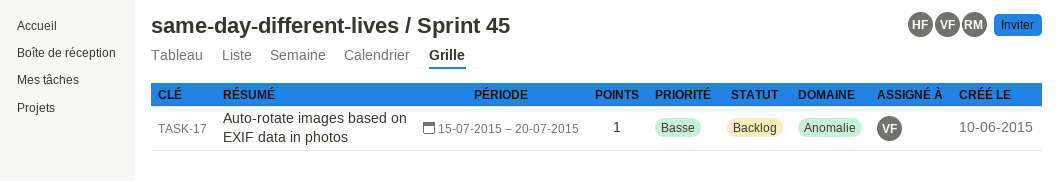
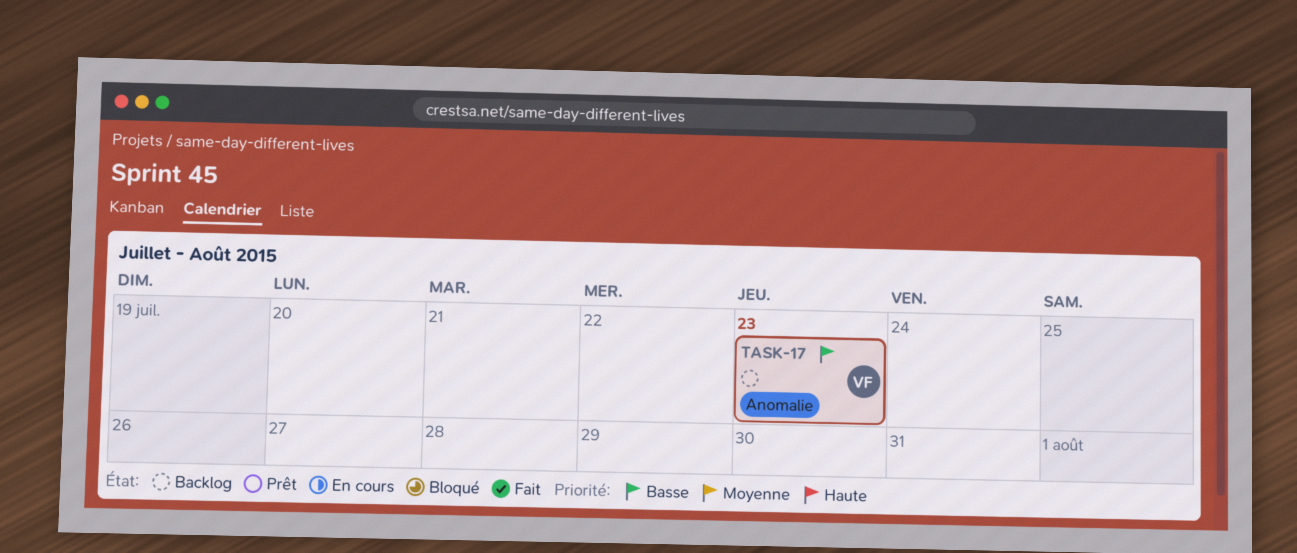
TASK-17, due: Jul 20 -> Jul 23

